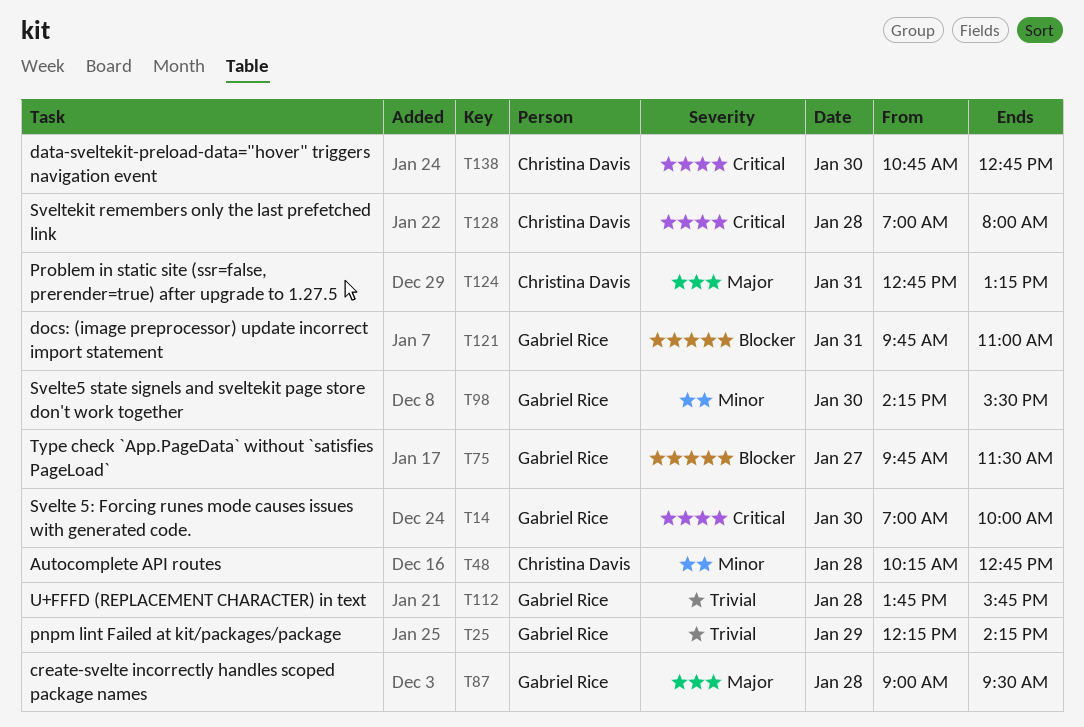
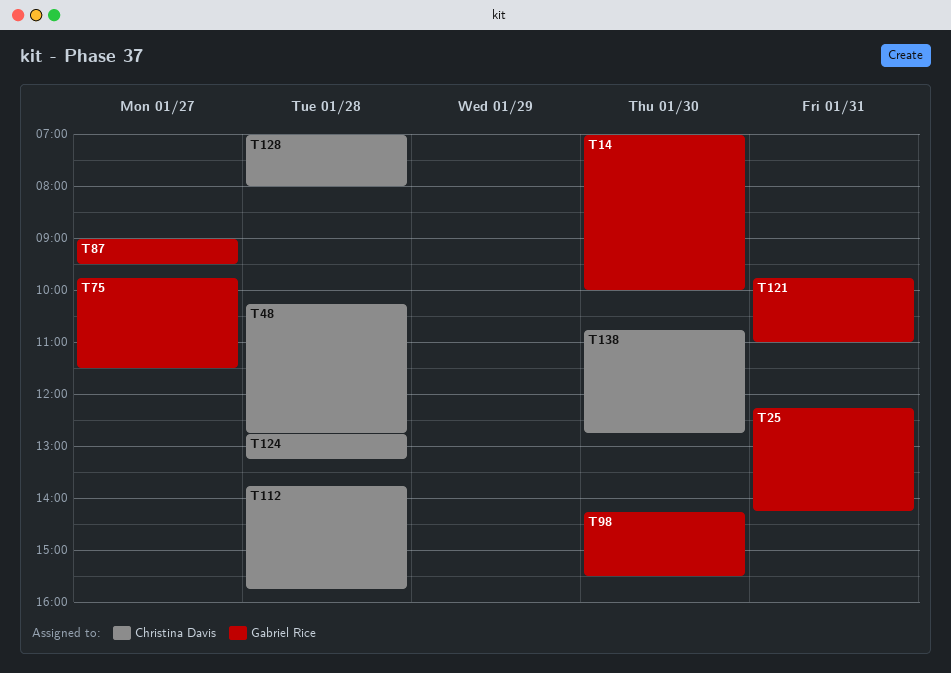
T25, day: Jan 29 -> Jan 31
T87, day: Jan 28 -> Jan 27
T112, owner: Gabriel Rice -> Christina Davis
T124, day: Jan 31 -> Jan 28

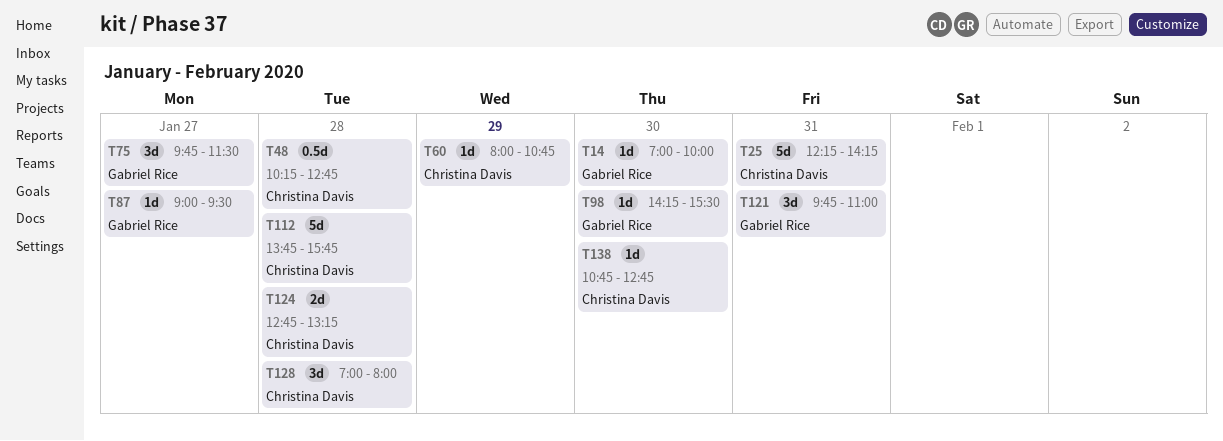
T25, owner: Gabriel Rice -> Christina Davis
T60: none -> present

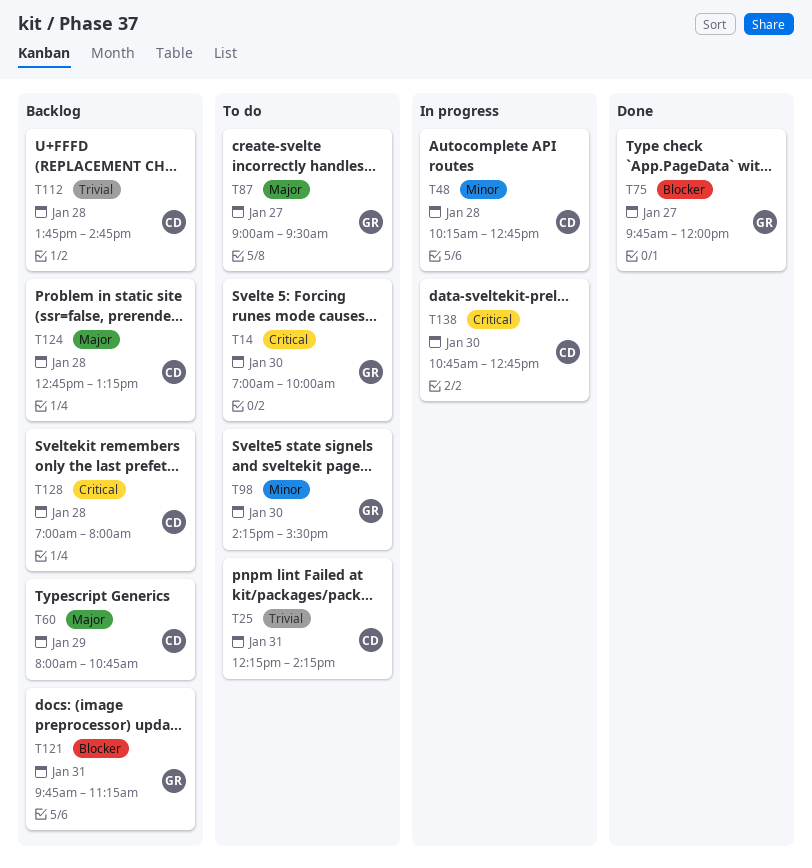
T75, ends: 11:30 -> 12:00
T112, ends: 15:45 -> 14:45
T121, ends: 11:00 -> 11:15

